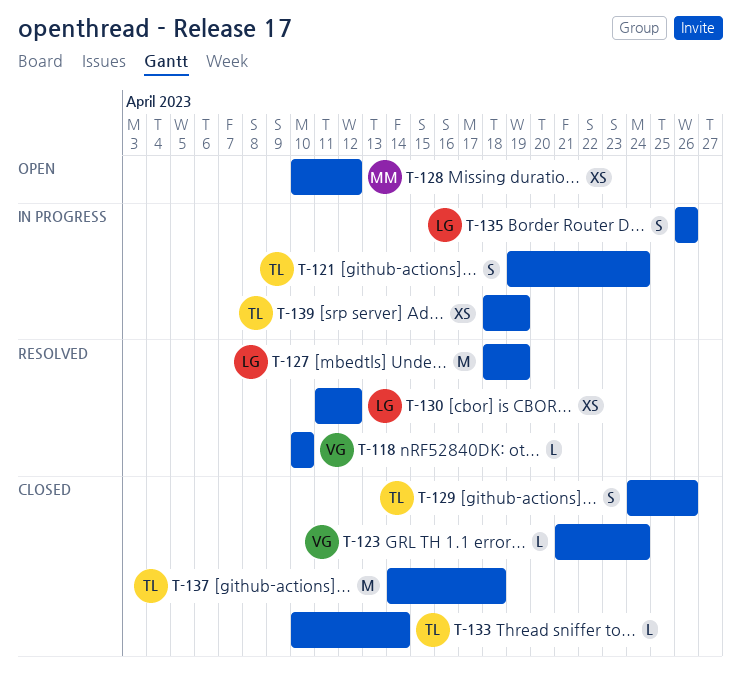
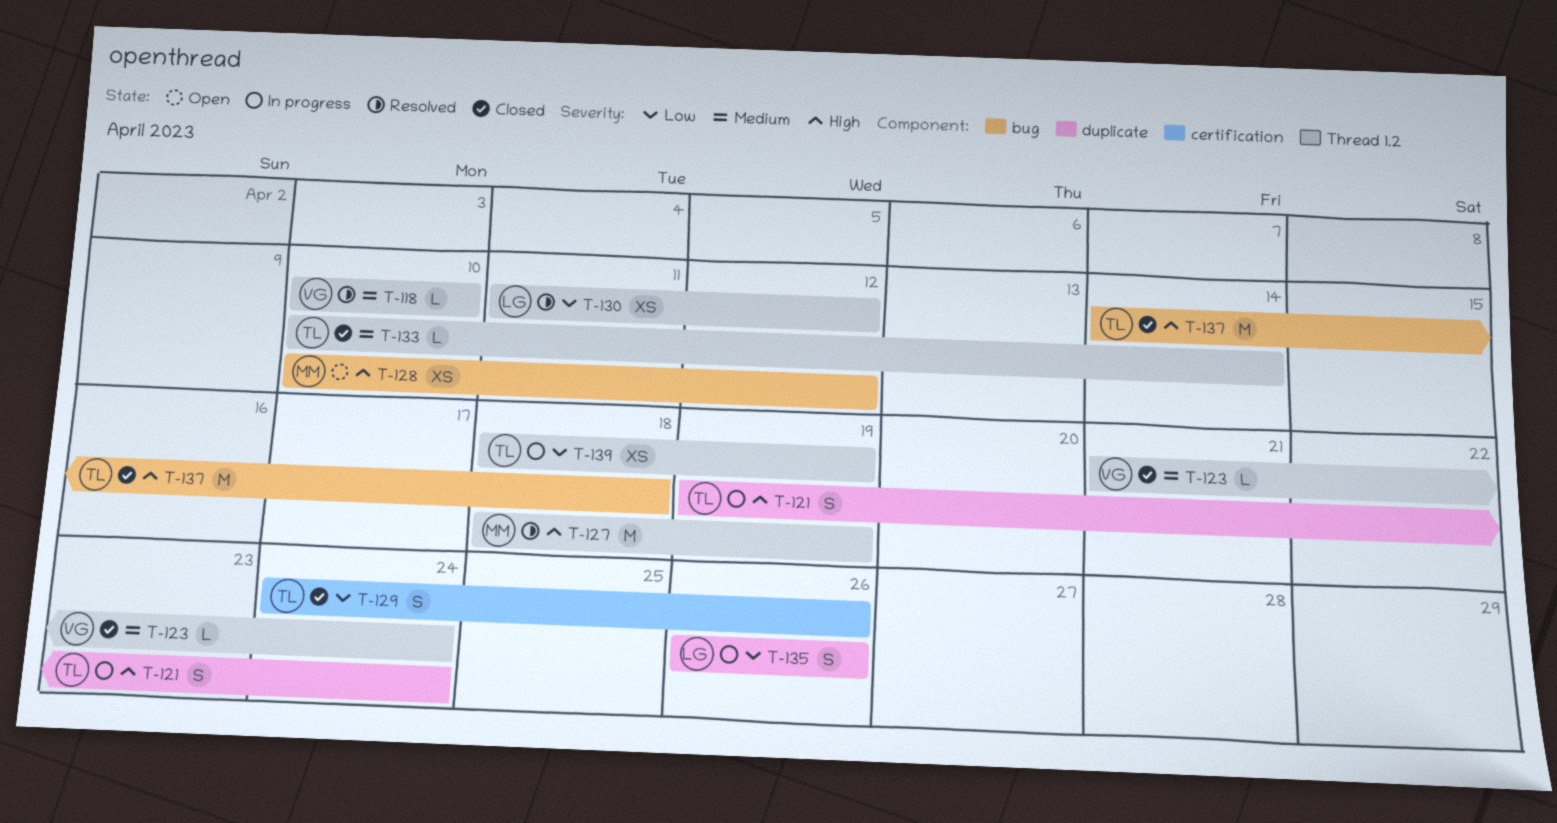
T-127, owner: LG -> MM

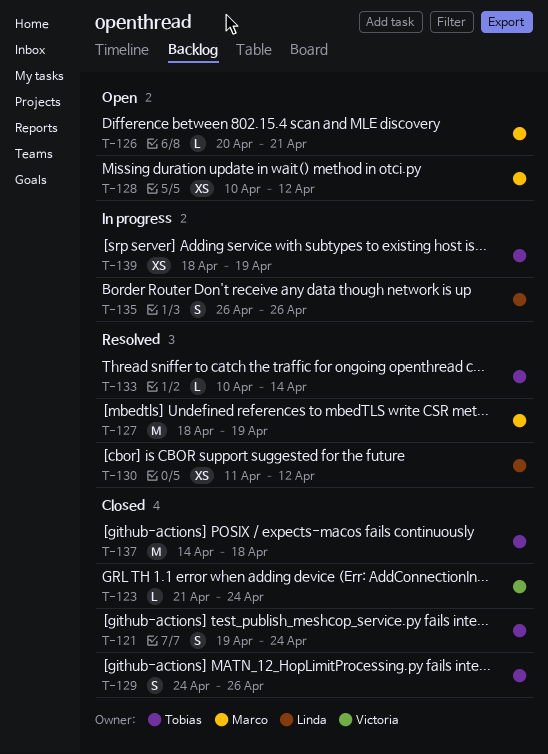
T-118: present -> none
T-121, status: In progress -> Closed
T-126: none -> present
T-133, status: Closed -> Resolved

